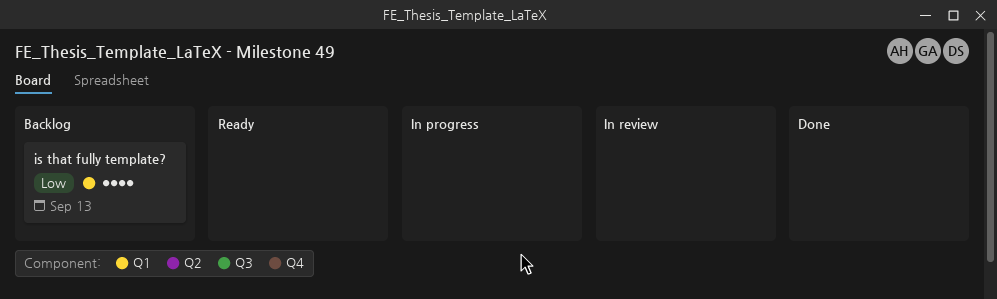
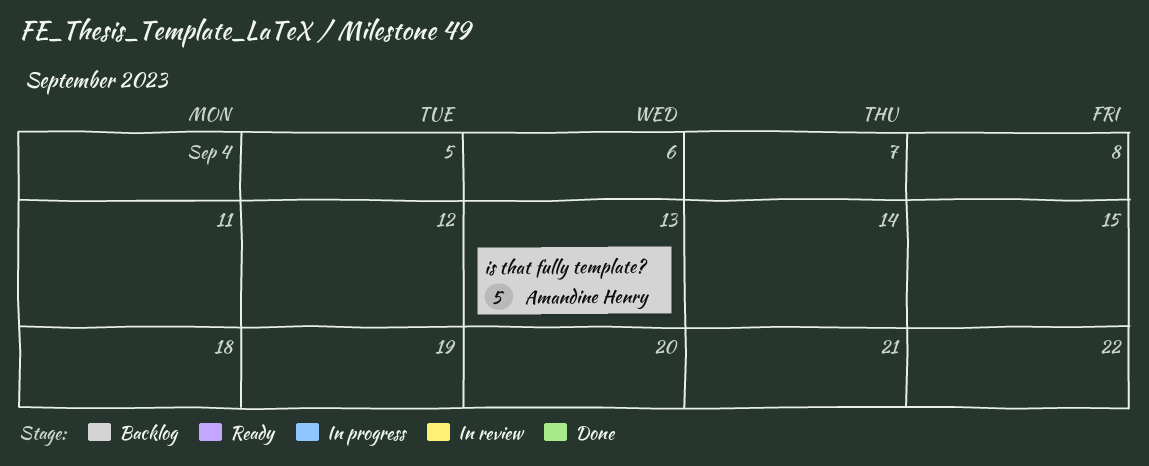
is that fully template?, estimate: 4 -> 5

